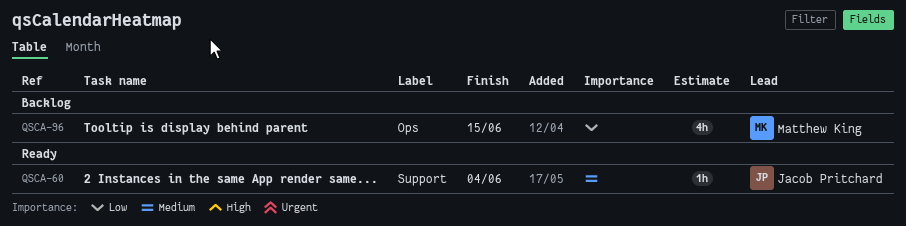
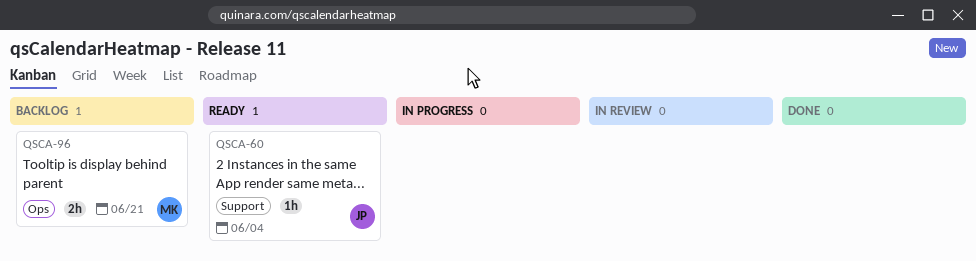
QSCA-96, estimate: 4h -> 2h
QSCA-96, due: Jun 15 -> Jun 21

